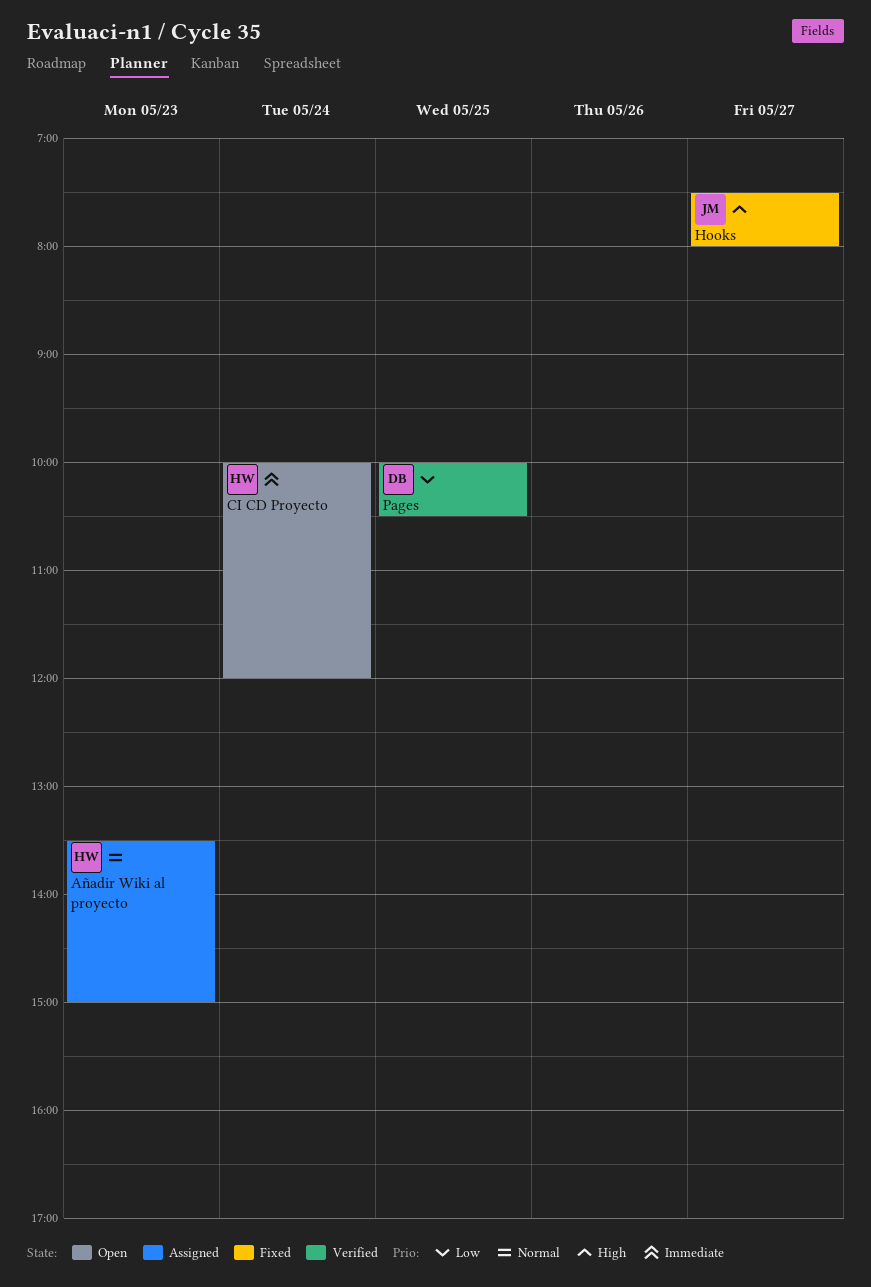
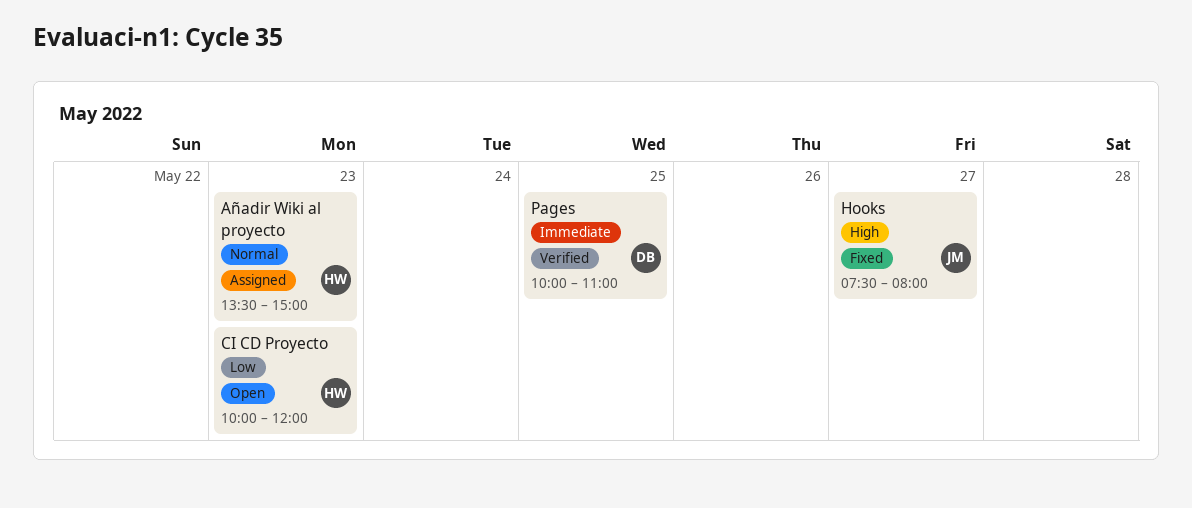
CI CD Proyecto, priority: Immediate -> Low
CI CD Proyecto, day: May 24 -> May 23
Pages, priority: Low -> Immediate
Pages, ends: 10:30 -> 11:00

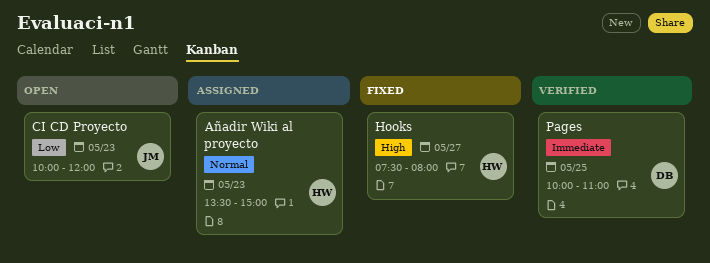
CI CD Proyecto, owner: HW -> JM
Hooks, owner: JM -> HW

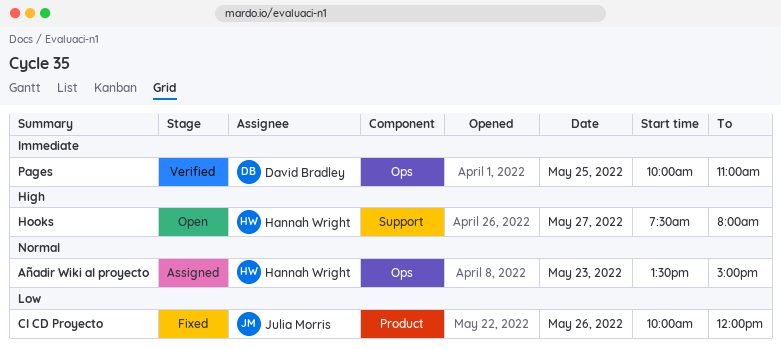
CI CD Proyecto, status: Open -> Fixed
CI CD Proyecto, day: May 23 -> May 26
Hooks, status: Fixed -> Open

